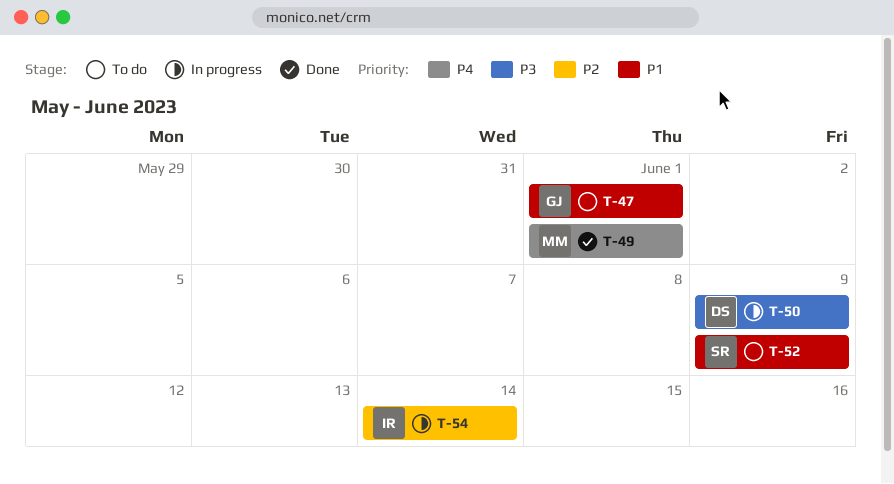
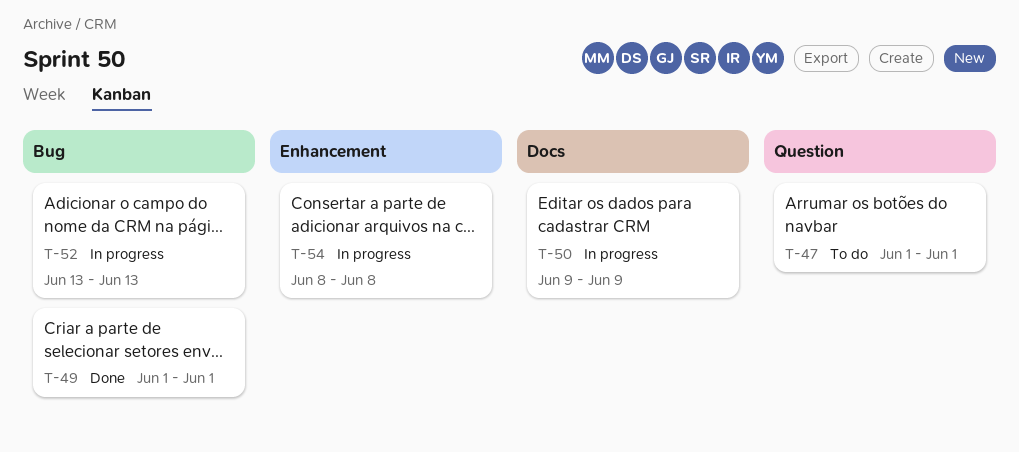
T-52, status: To do -> In progress
T-52, start: Jun 9 -> Jun 13
T-52, due: Jun 9 -> Jun 13
T-54, start: Jun 14 -> Jun 8
T-54, due: Jun 14 -> Jun 8

